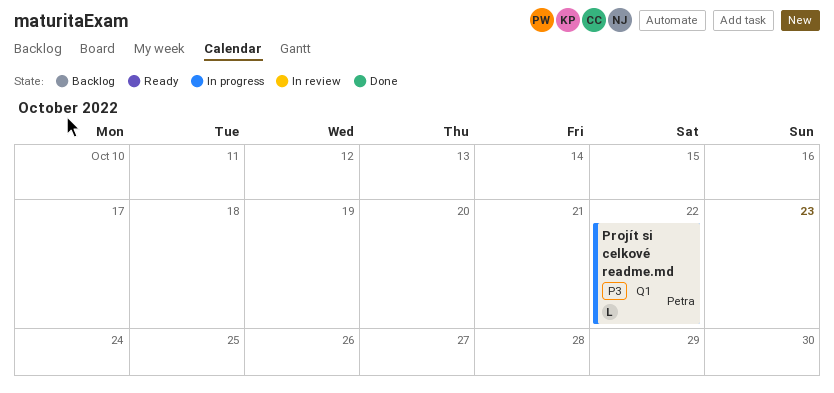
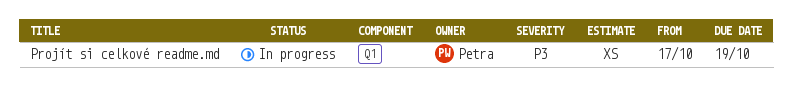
Projít si celkové readme.md, estimate: L -> XS
Projít si celkové readme.md, due: Oct 22 -> Oct 19

